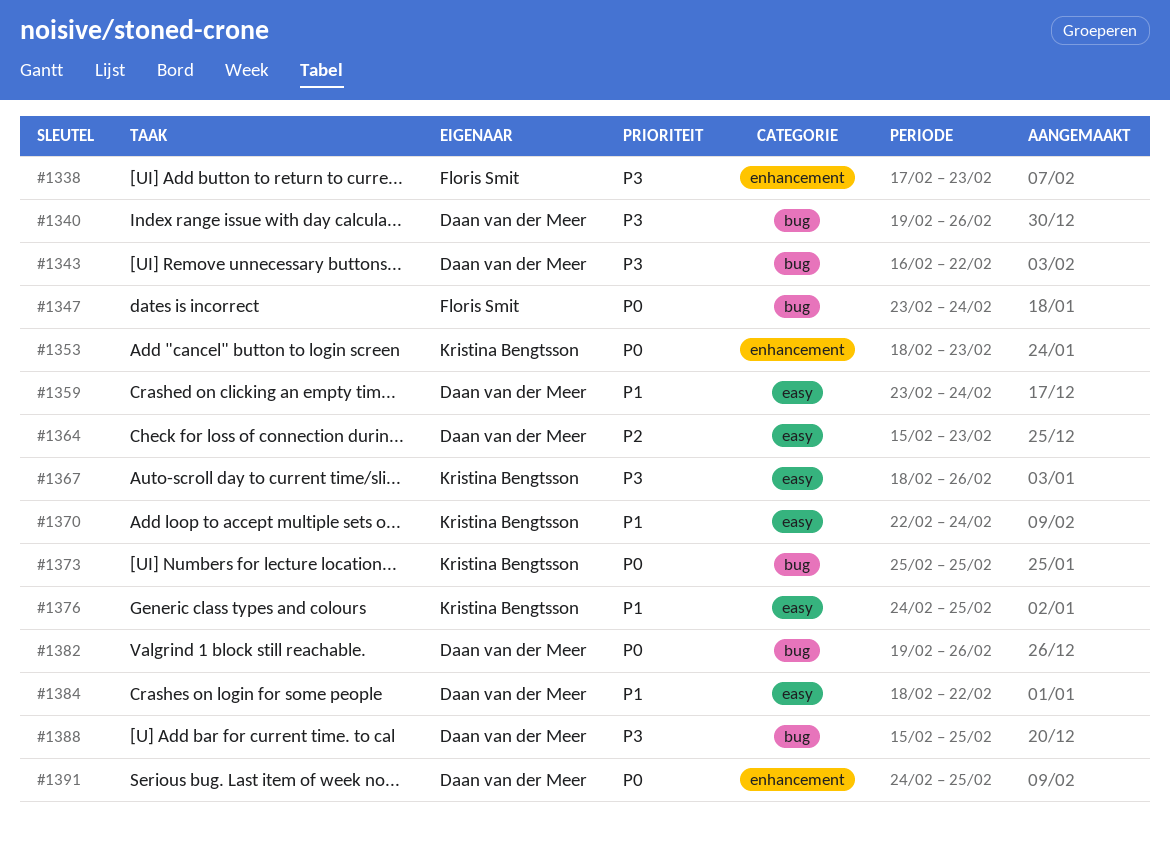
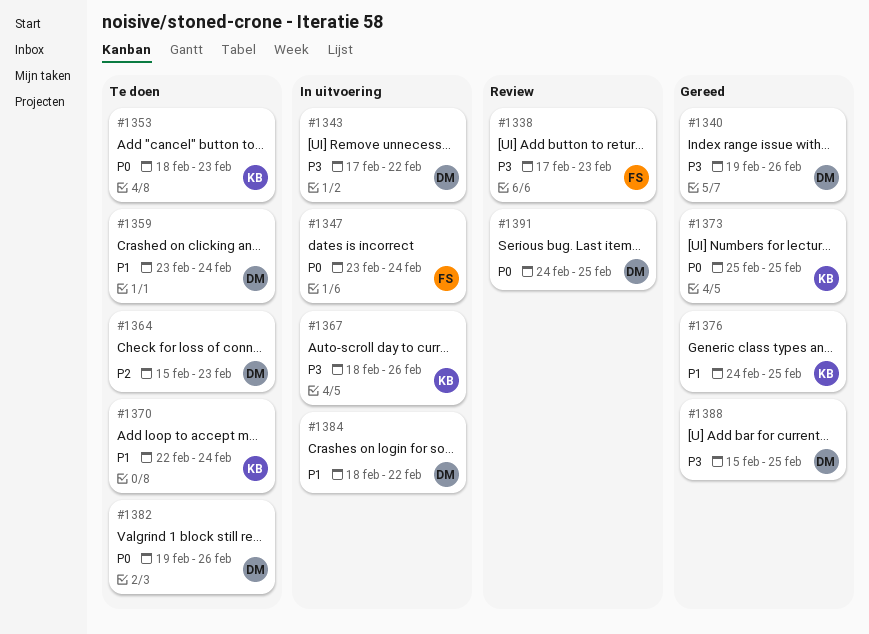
#1343, start: Feb 16 -> Feb 17

